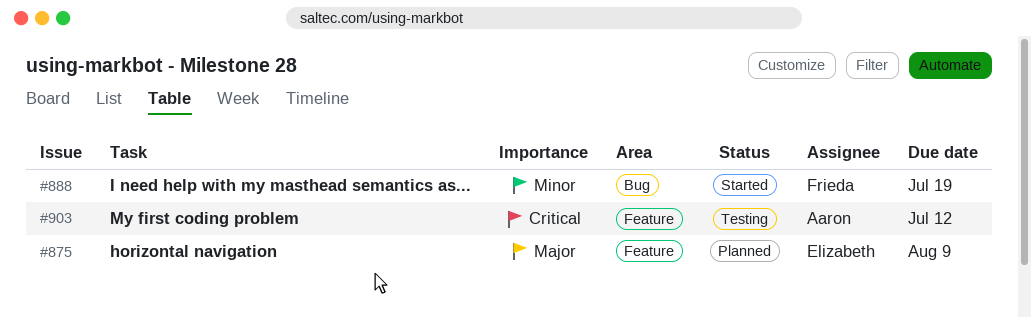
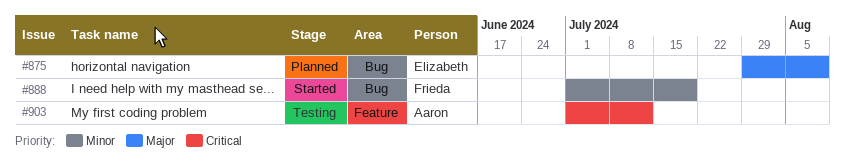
#875, label: Feature -> Bug

